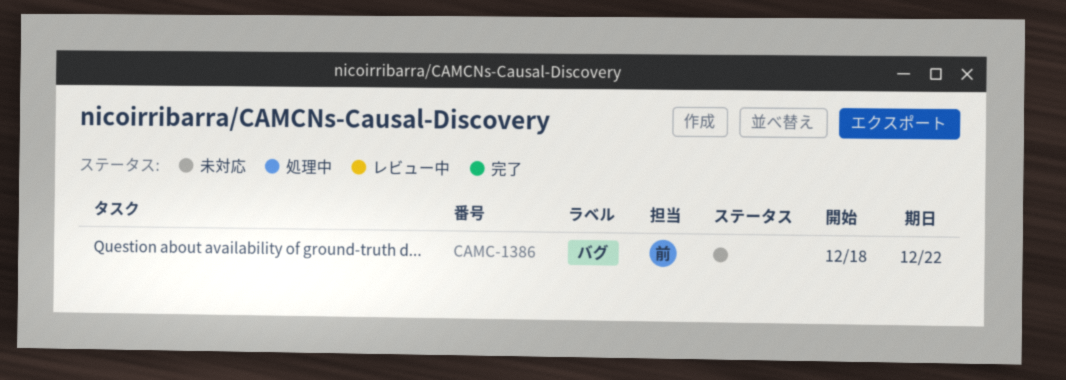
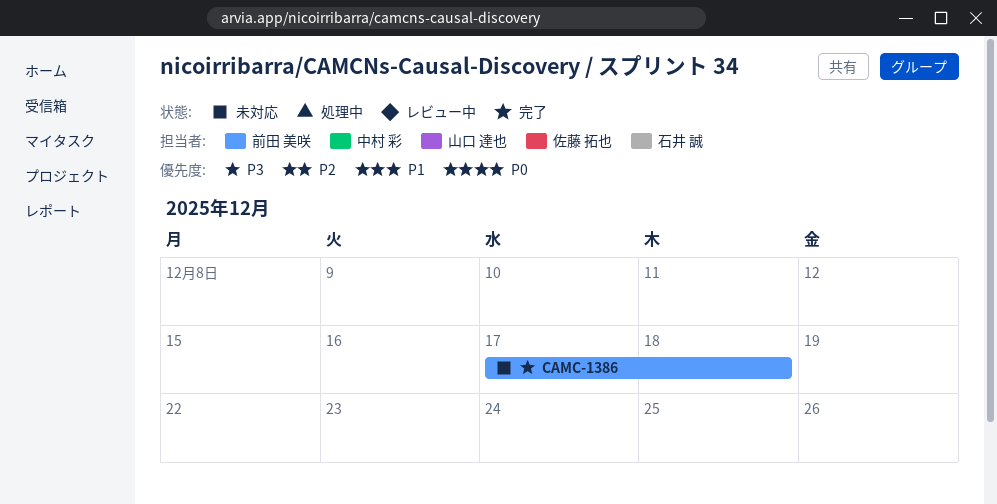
CAMC-1386, start: Dec 18 -> Dec 17
CAMC-1386, due: Dec 22 -> Dec 18

